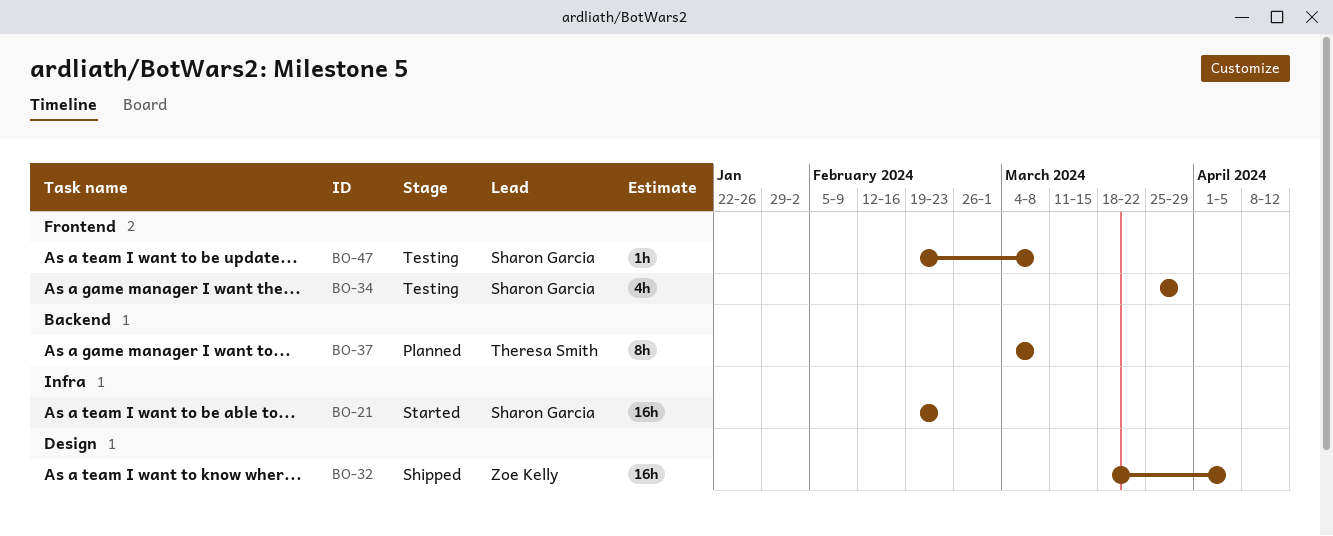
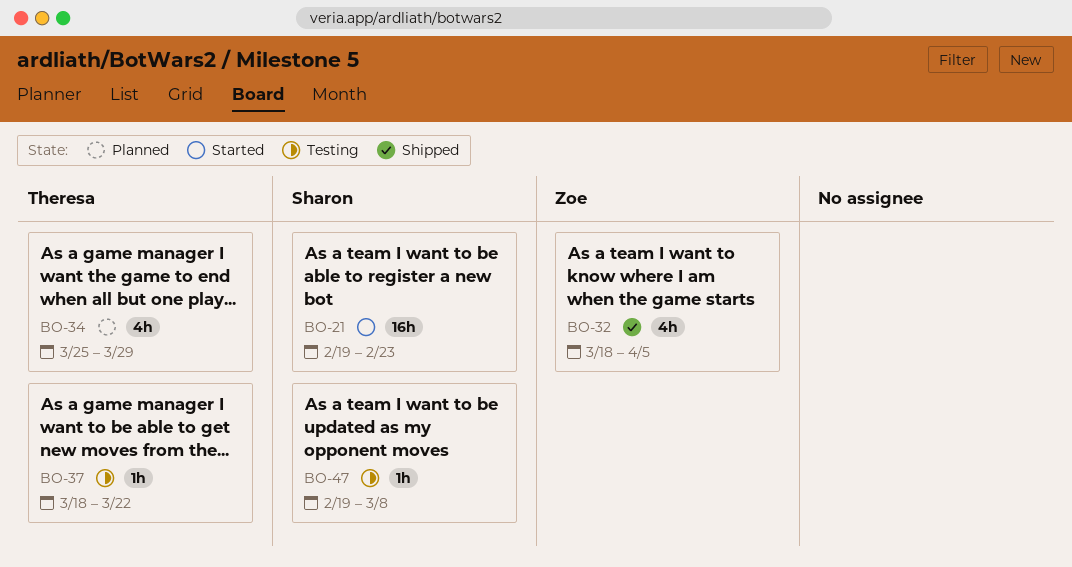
BO-32, estimate: 16h -> 4h
BO-34, status: Testing -> Planned
BO-34, owner: Sharon Garcia -> Theresa Smith
BO-37, status: Planned -> Testing
BO-37, estimate: 8h -> 1h
BO-37, start: Mar 4 -> Mar 18
BO-37, due: Mar 8 -> Mar 22

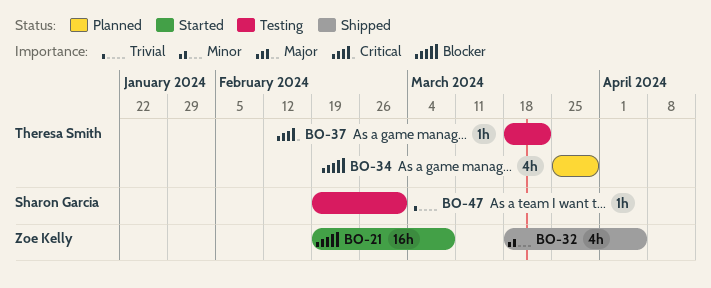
BO-21, owner: Sharon Garcia -> Zoe Kelly
BO-21, due: Feb 23 -> Mar 8
BO-47, due: Mar 8 -> Mar 1

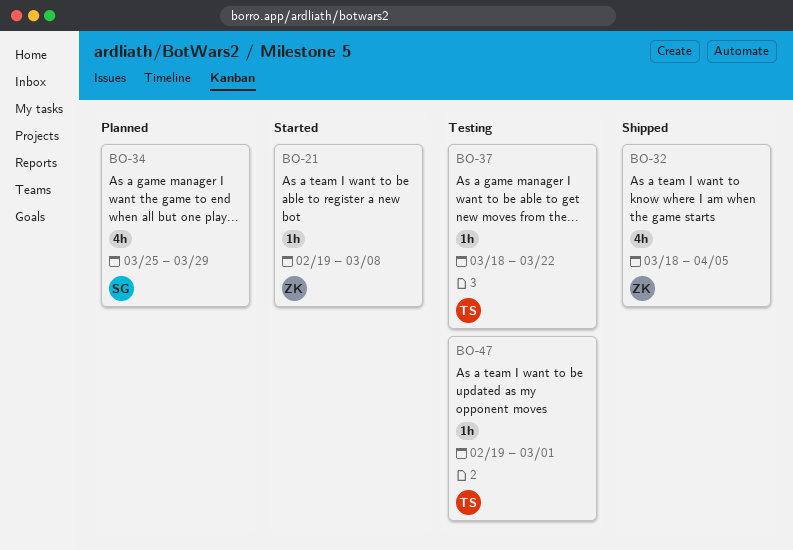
BO-21, estimate: 16h -> 1h
BO-34, owner: Theresa Smith -> Sharon Garcia
BO-47, owner: Sharon Garcia -> Theresa Smith

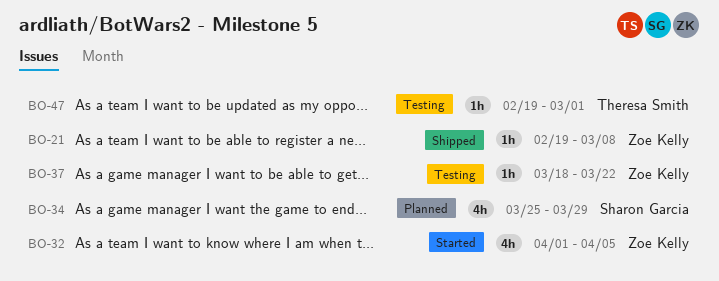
BO-21, status: Started -> Shipped
BO-32, status: Shipped -> Started
BO-32, start: Mar 18 -> Apr 1
BO-37, owner: Theresa Smith -> Zoe Kelly

